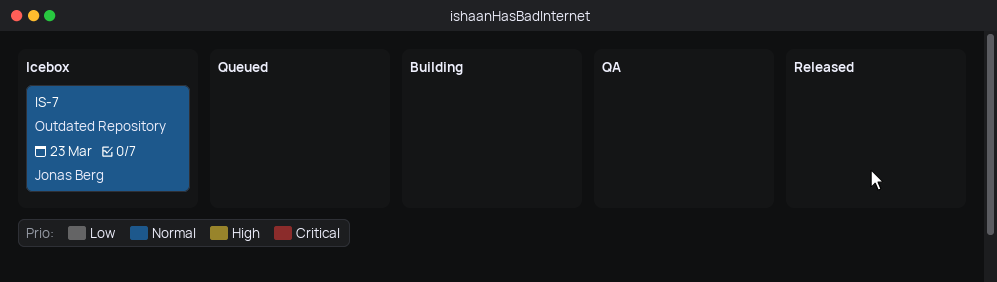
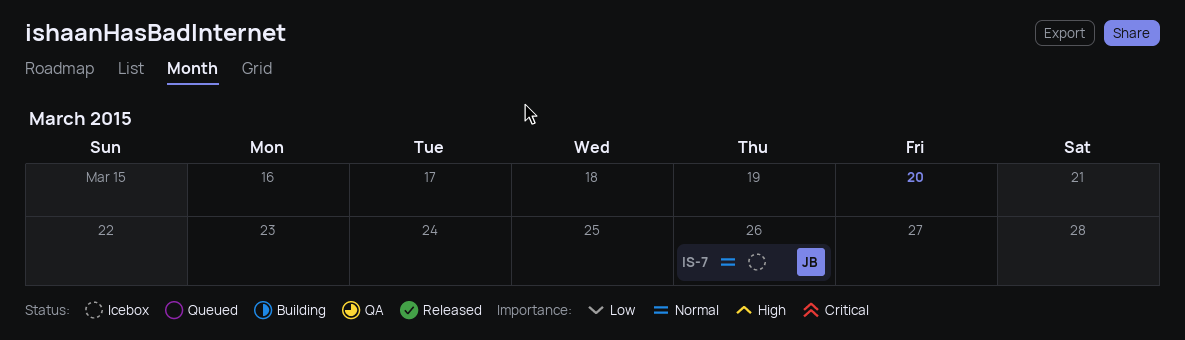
IS-7, due: Mar 23 -> Mar 26

